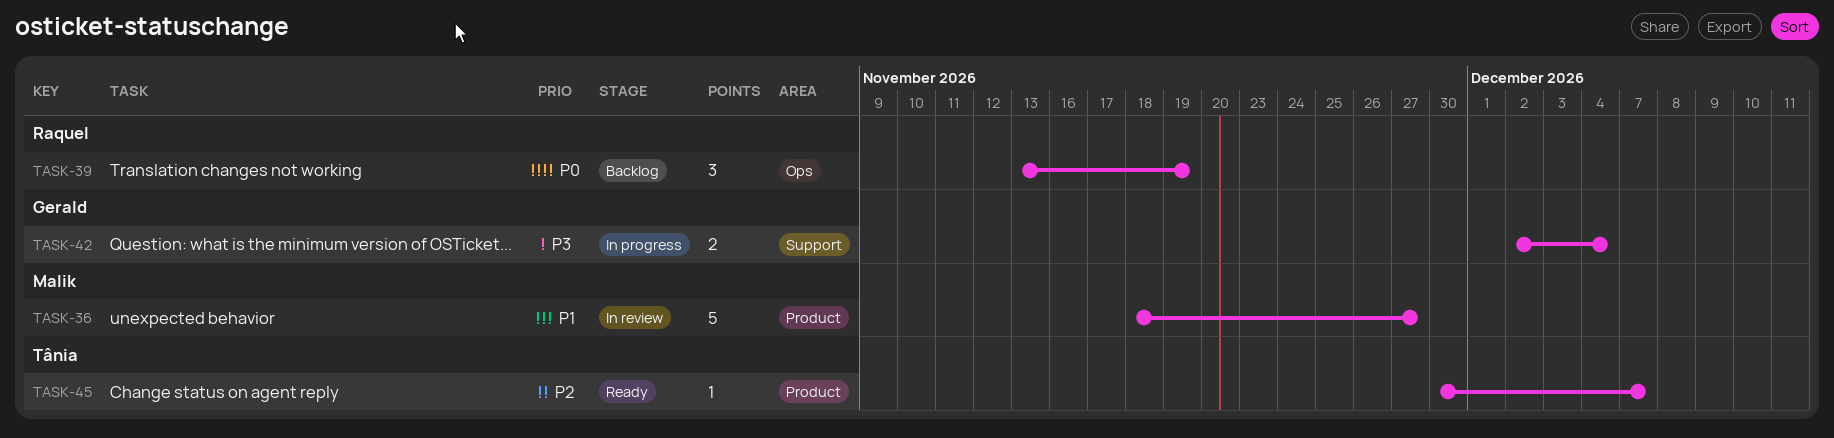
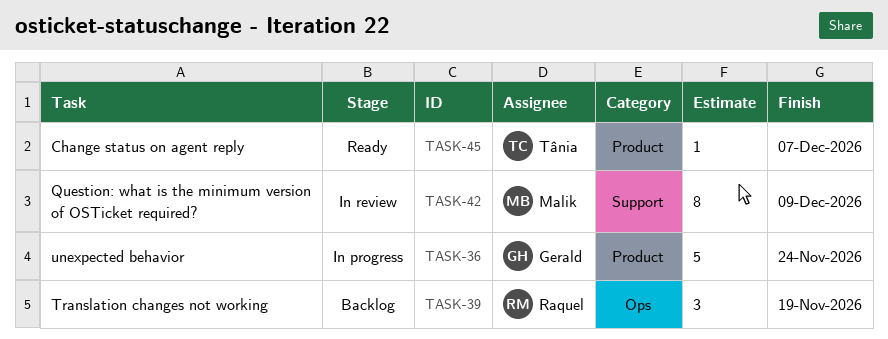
TASK-36, status: In review -> In progress
TASK-36, owner: Malik -> Gerald
TASK-36, due: Nov 27 -> Nov 24
TASK-42, status: In progress -> In review
TASK-42, owner: Gerald -> Malik
TASK-42, estimate: 2 -> 8
TASK-42, due: Dec 4 -> Dec 9

